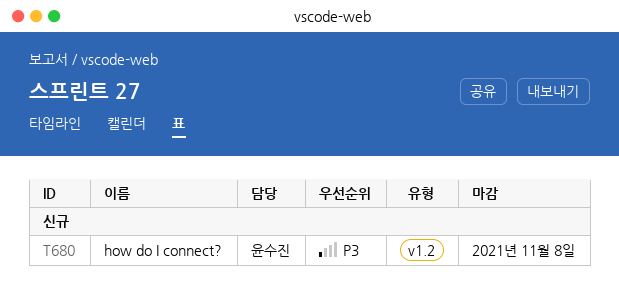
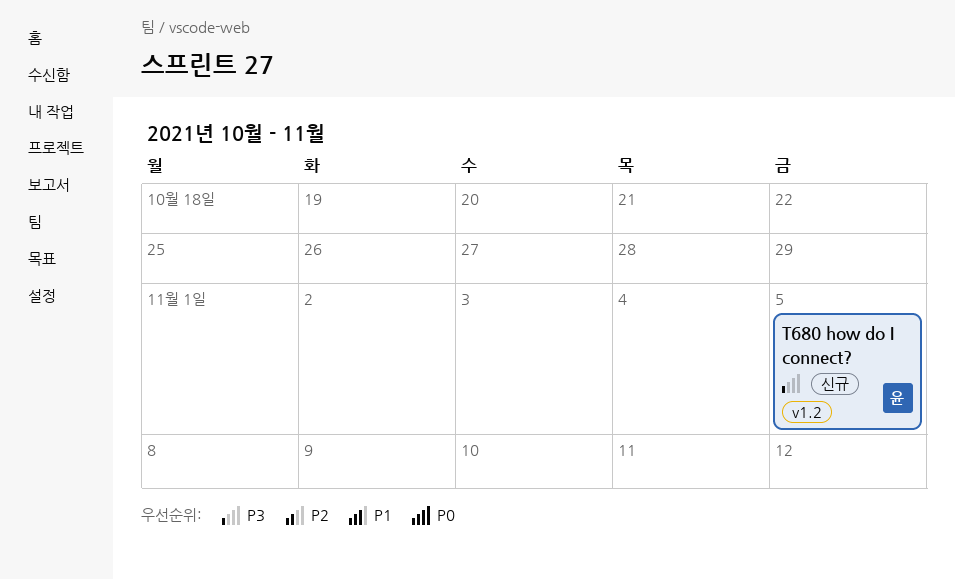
T680, due: Nov 8 -> Nov 5

